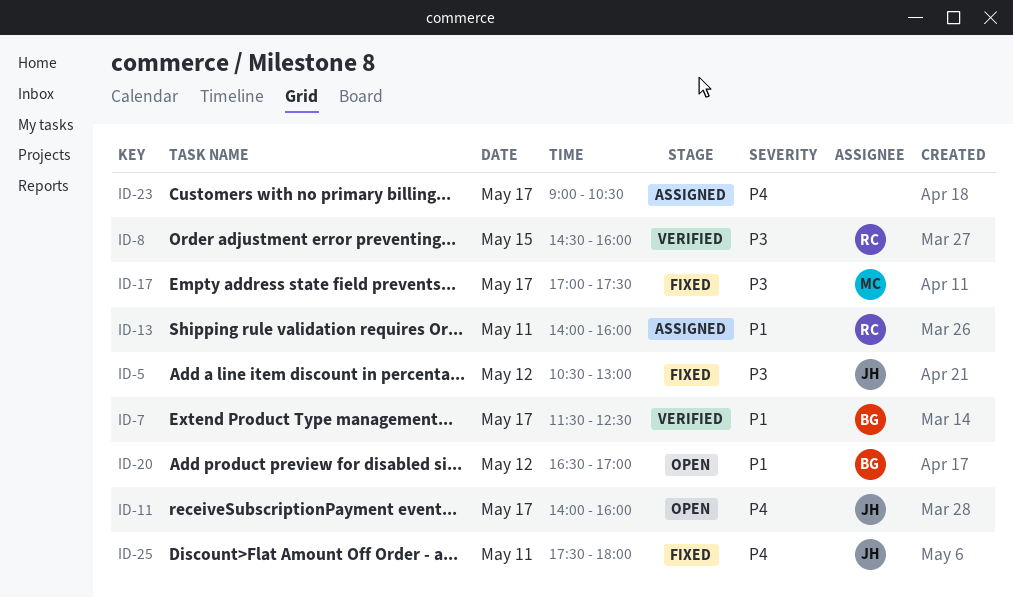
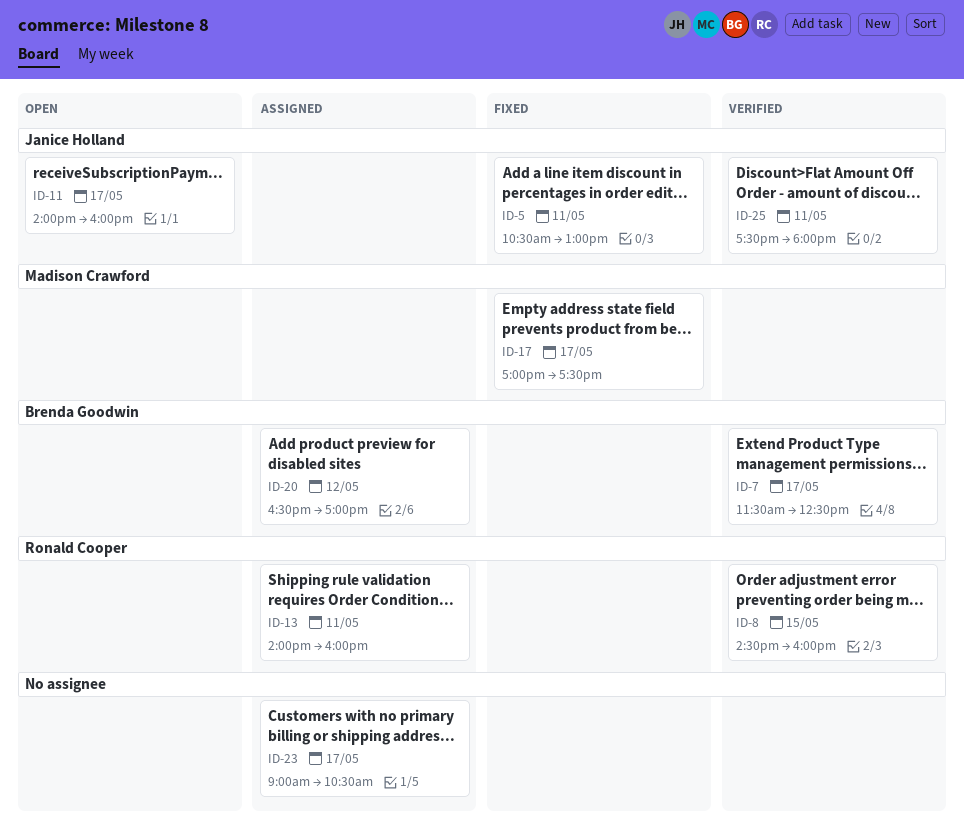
ID-5, day: May 12 -> May 11
ID-20, status: Open -> Assigned
ID-25, status: Fixed -> Verified

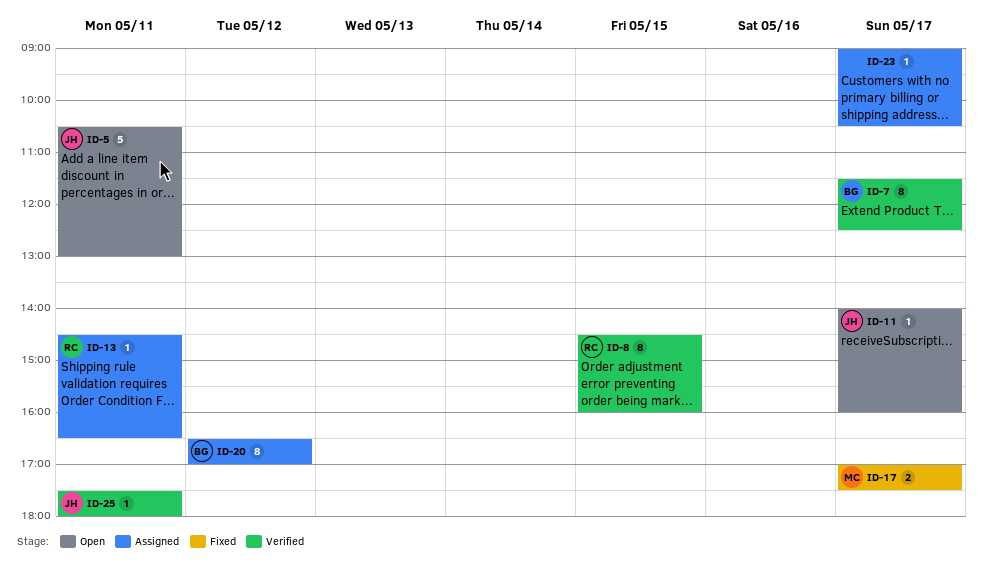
ID-5, status: Fixed -> Open
ID-13, begins: 14:00 -> 14:30
ID-13, ends: 16:00 -> 16:30

